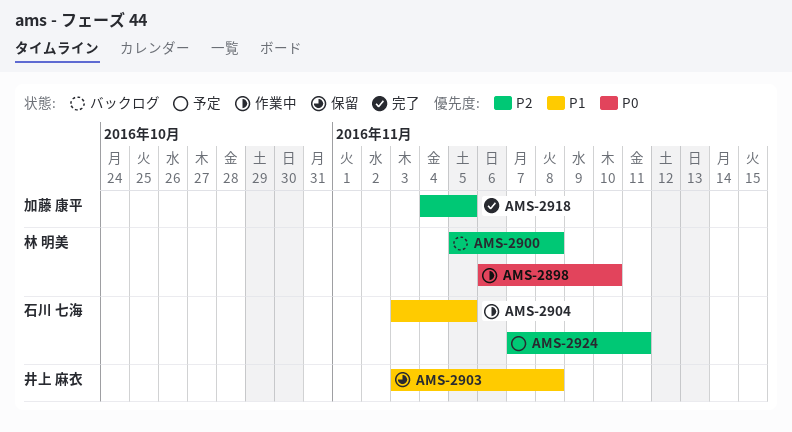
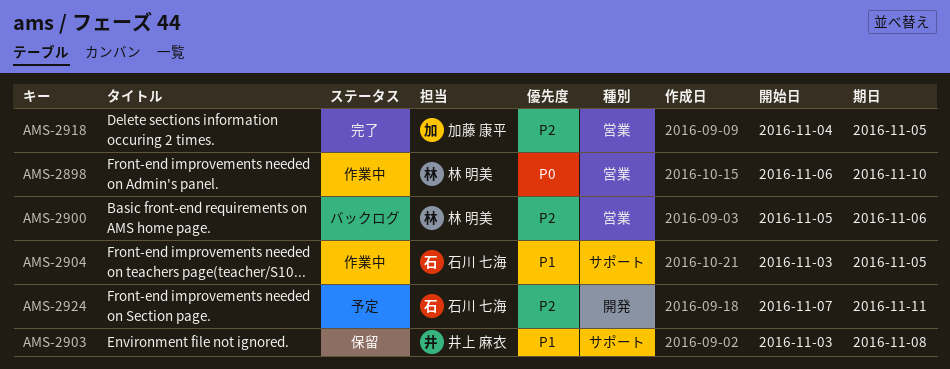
AMS-2900, due: Nov 8 -> Nov 6

